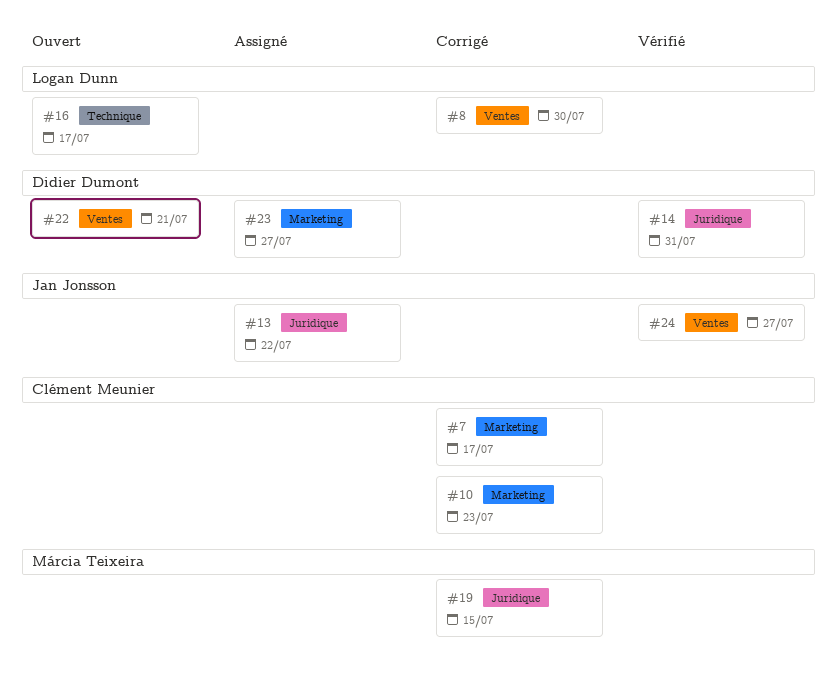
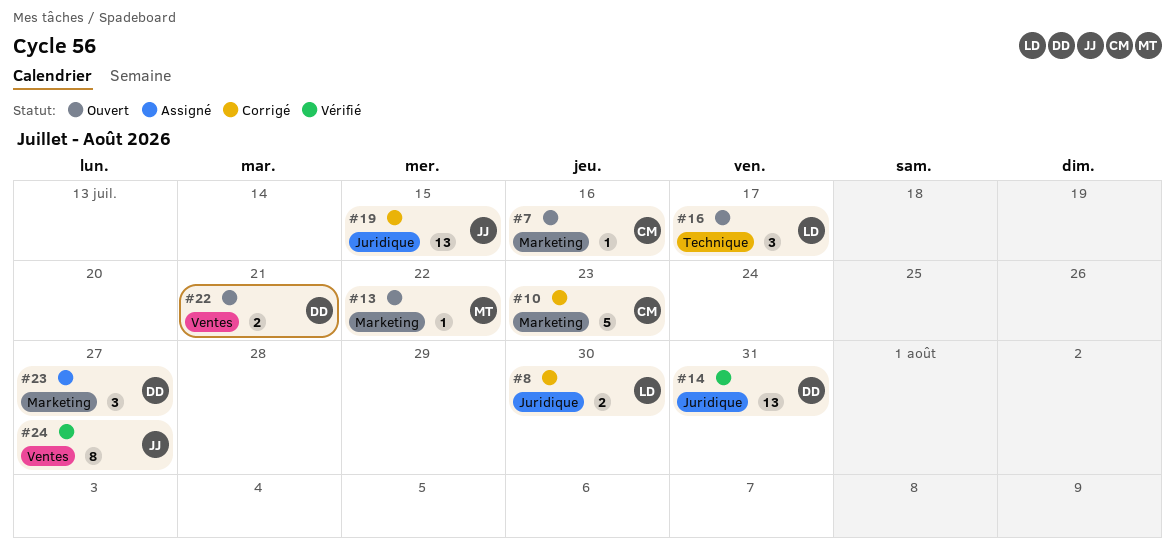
#7, status: Corrigé -> Ouvert
#7, due: Jul 17 -> Jul 16
#8, label: Ventes -> Juridique
#13, status: Assigné -> Ouvert
#13, owner: Jan Jonsson -> Márcia Teixeira
#13, label: Juridique -> Marketing
#19, owner: Márcia Teixeira -> Jan Jonsson

